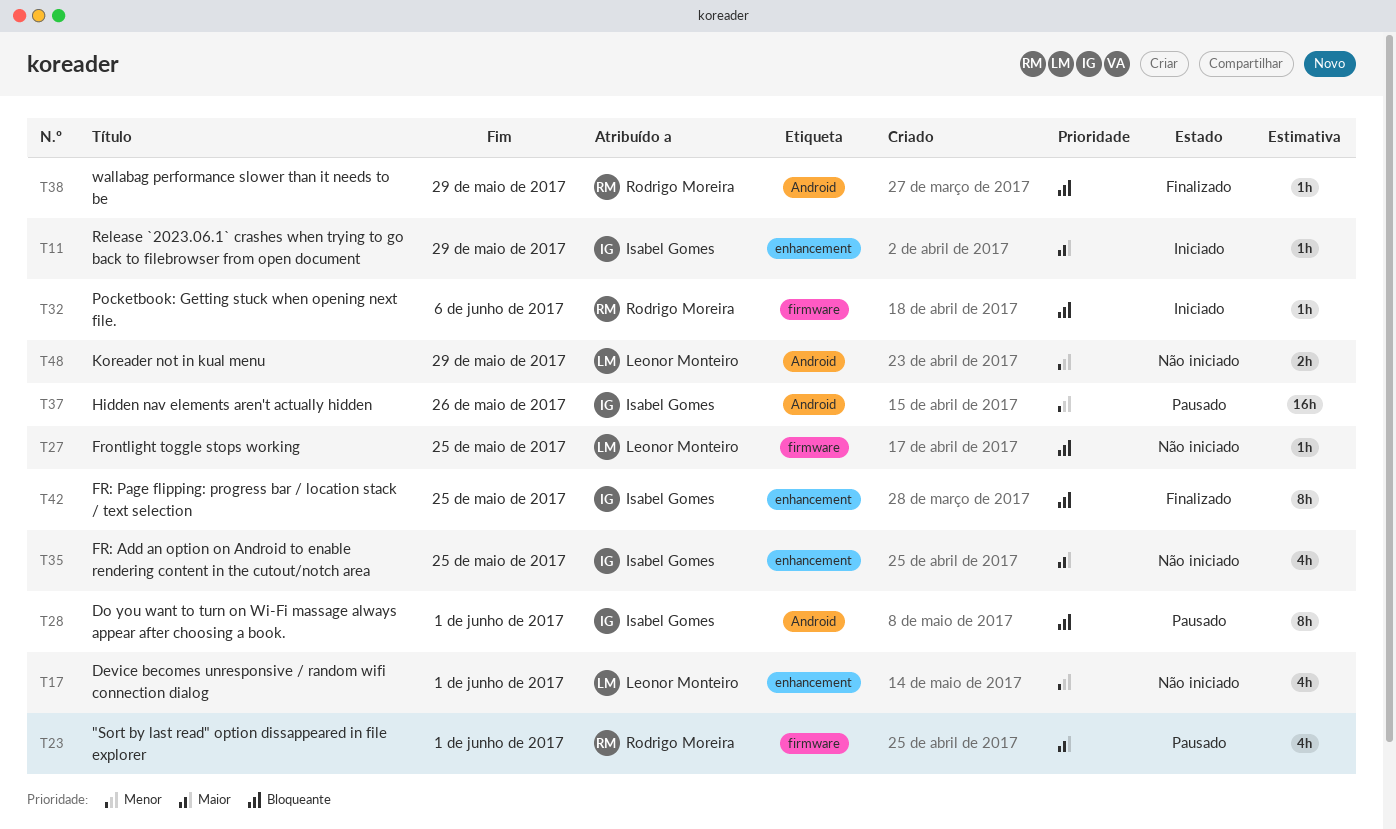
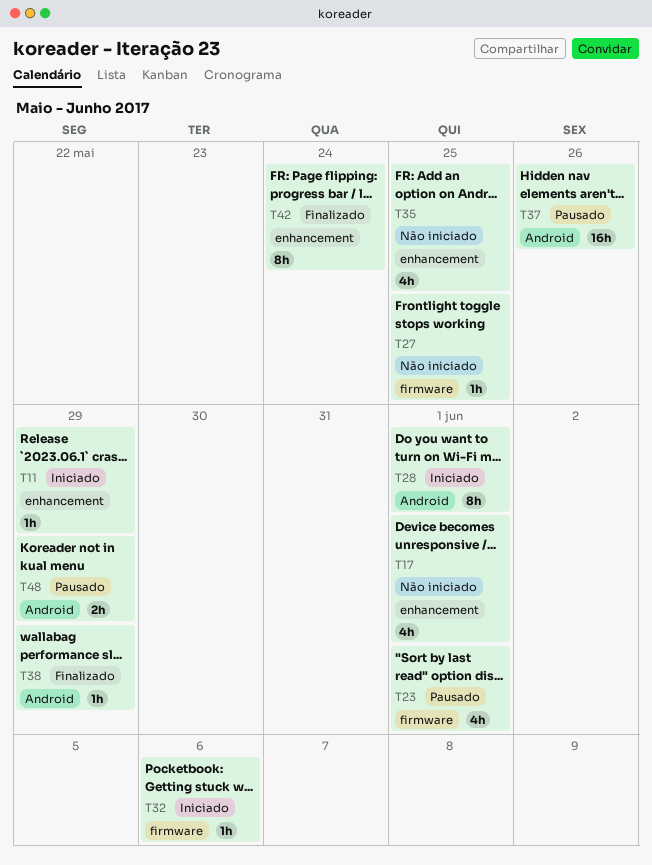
T28, status: Pausado -> Iniciado
T42, due: May 25 -> May 24
T48, status: Não iniciado -> Pausado

